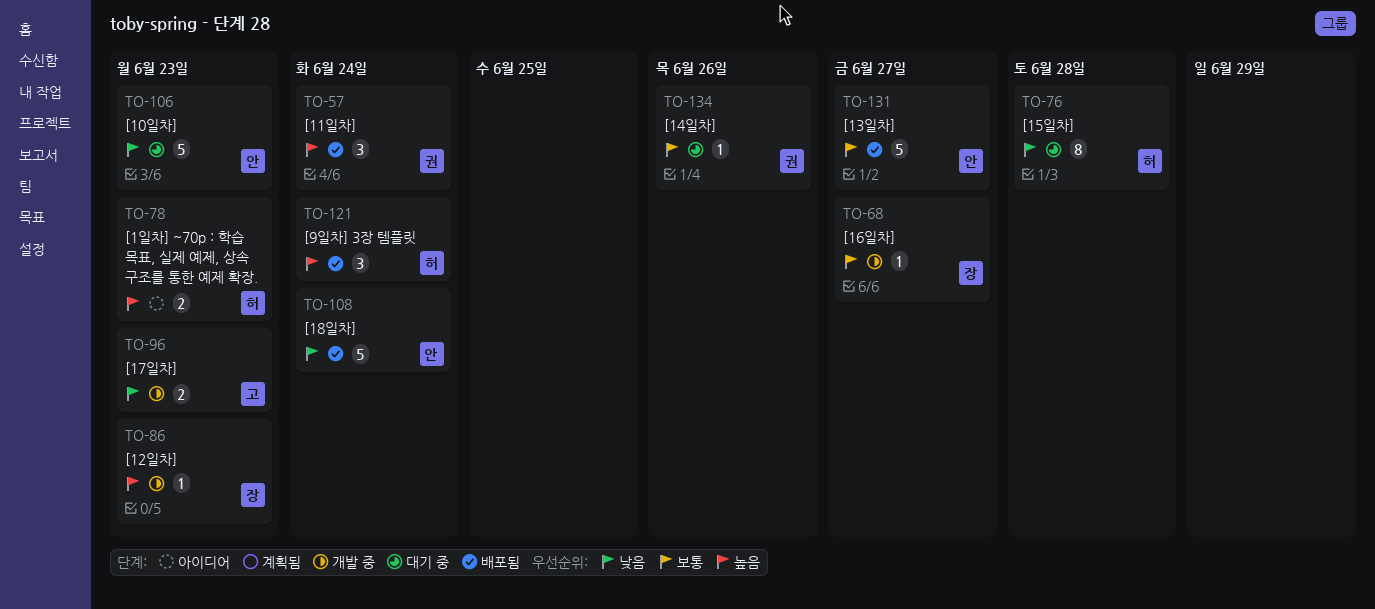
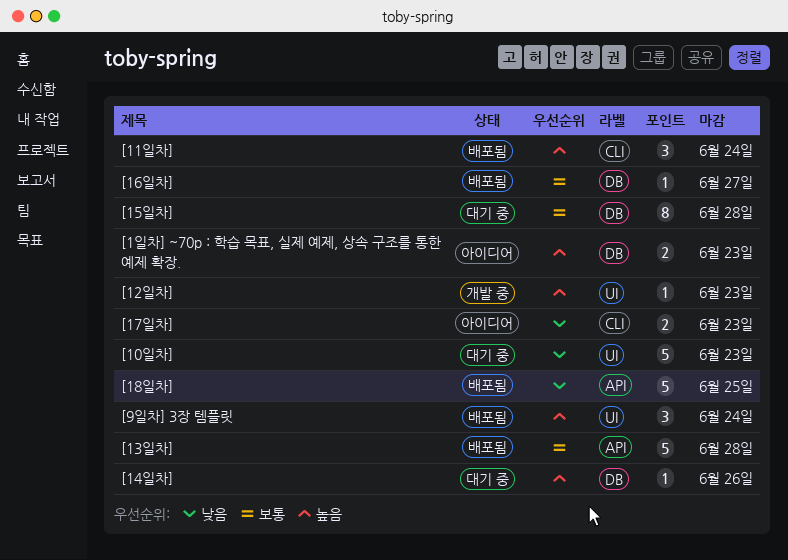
[13일차], due: Jun 27 -> Jun 28
[14일차], priority: 보통 -> 높음
[15일차], priority: 낮음 -> 보통
[16일차], status: 개발 중 -> 배포됨
[17일차], status: 개발 중 -> 아이디어
[18일차], due: Jun 24 -> Jun 25

